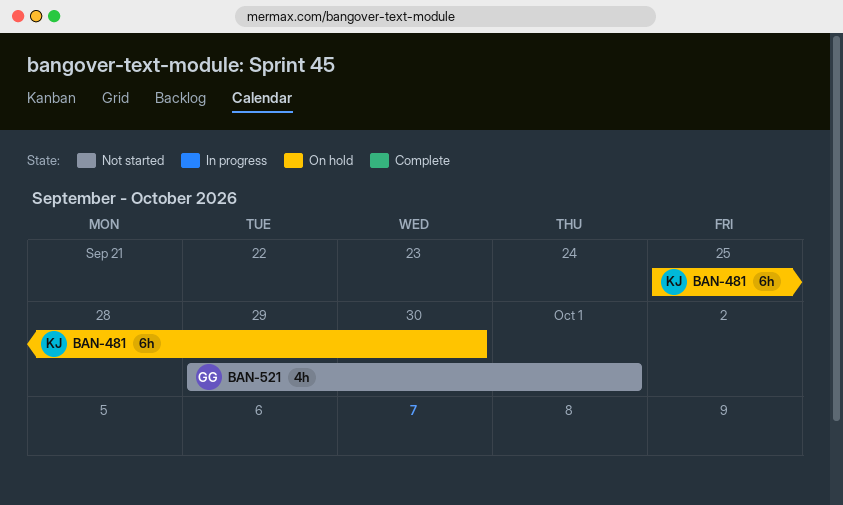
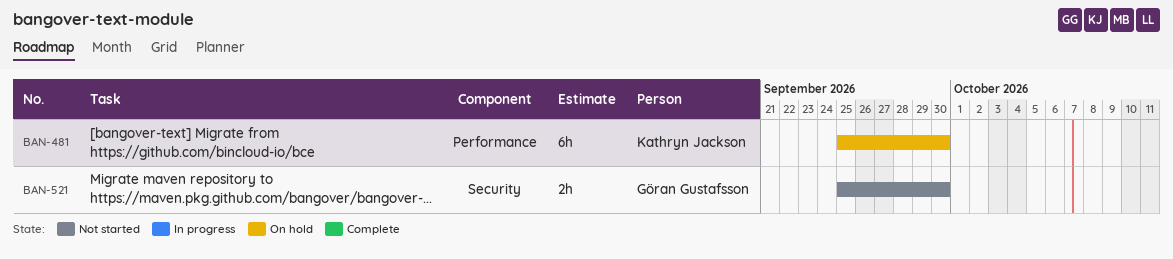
BAN-521, estimate: 4h -> 2h
BAN-521, start: Sep 29 -> Sep 25
BAN-521, due: Oct 1 -> Sep 30

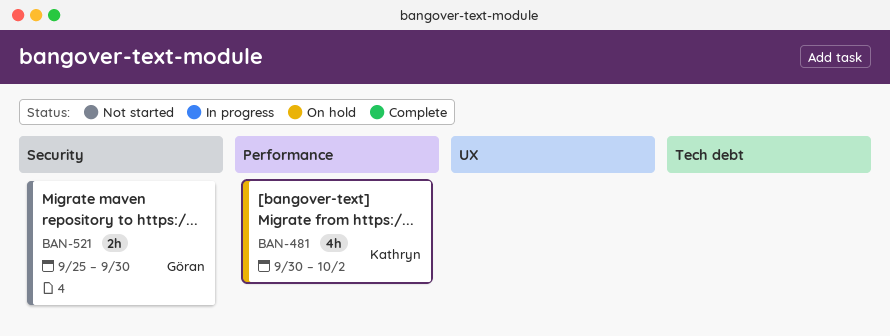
BAN-481, estimate: 6h -> 4h
BAN-481, start: Sep 25 -> Sep 30
BAN-481, due: Sep 30 -> Oct 2

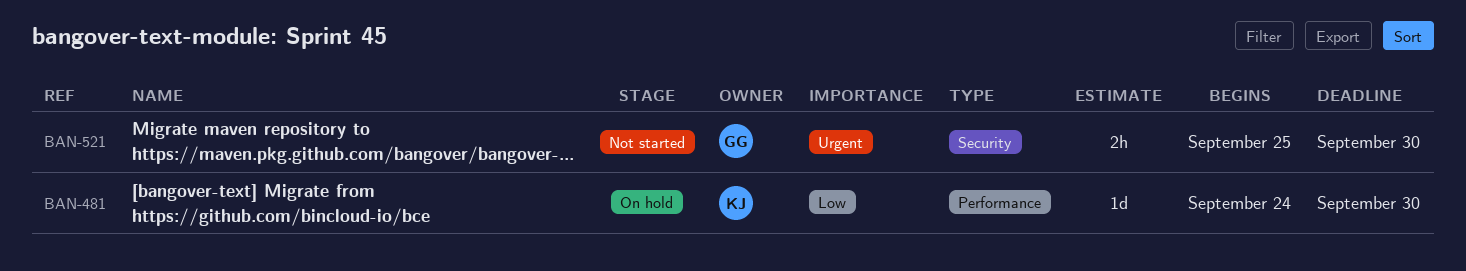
BAN-481, estimate: 4h -> 1d
BAN-481, start: Sep 30 -> Sep 24
BAN-481, due: Oct 2 -> Sep 30

